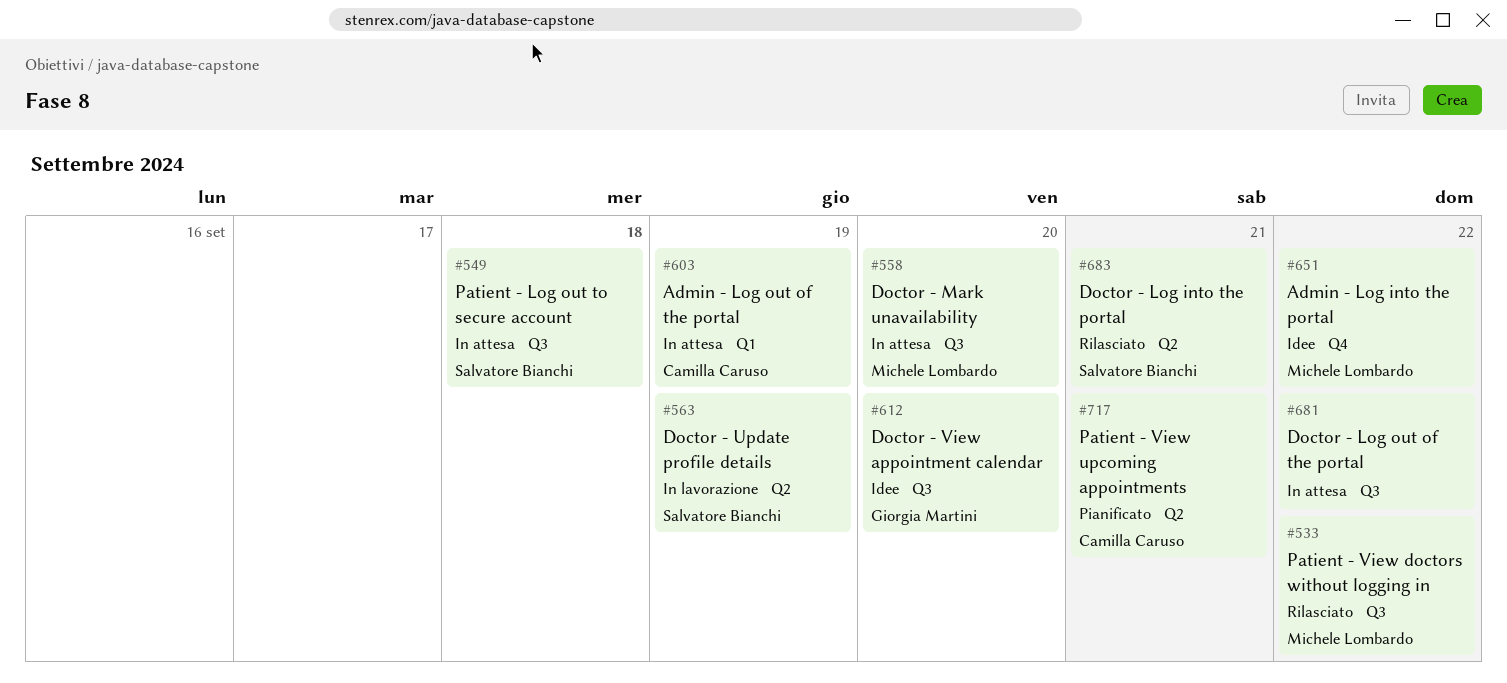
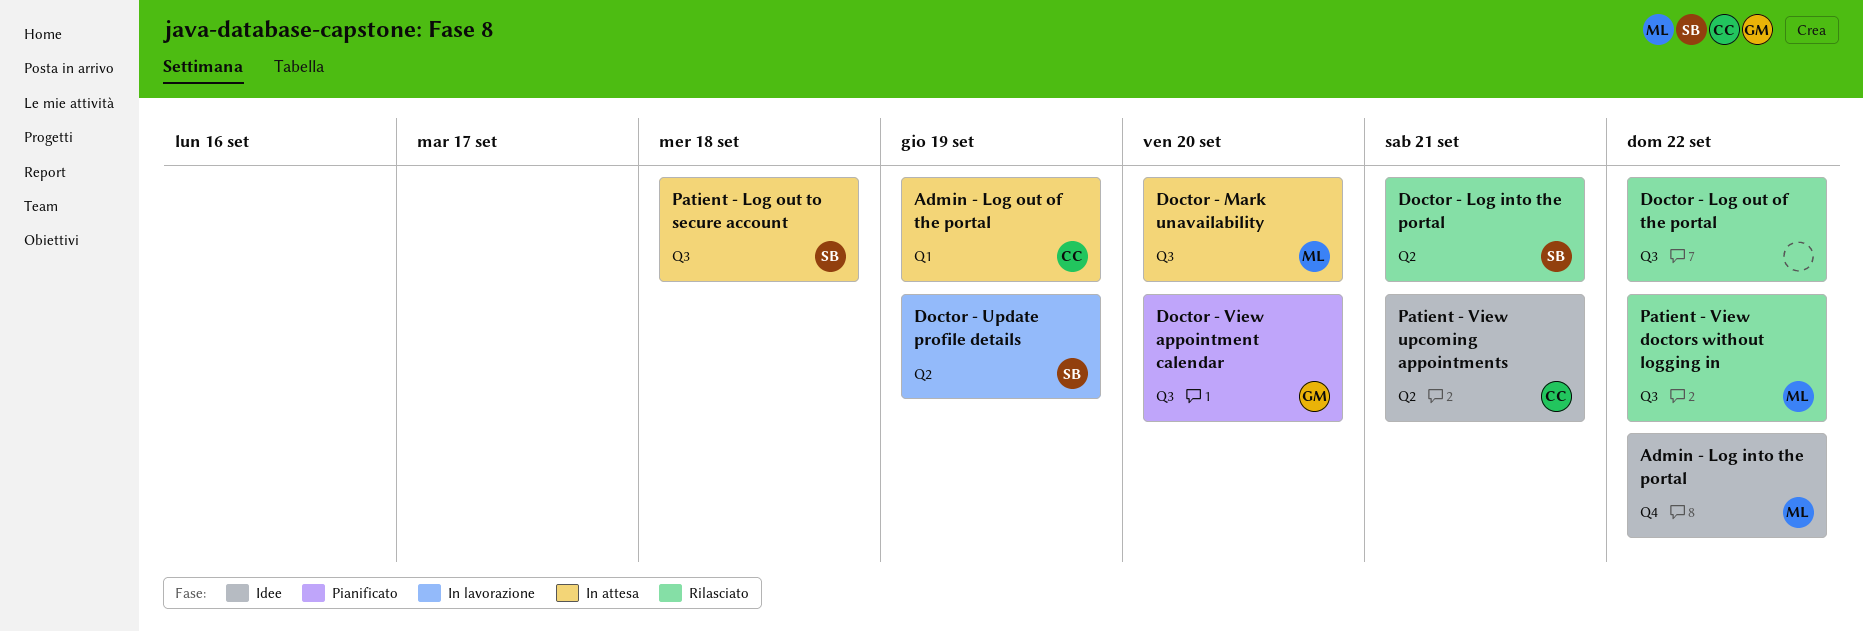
Doctor - Log out of the portal, status: In attesa -> Rilasciato
Doctor - View appointment calendar, status: Idee -> Pianificato
Patient - View upcoming appointments, status: Pianificato -> Idee

